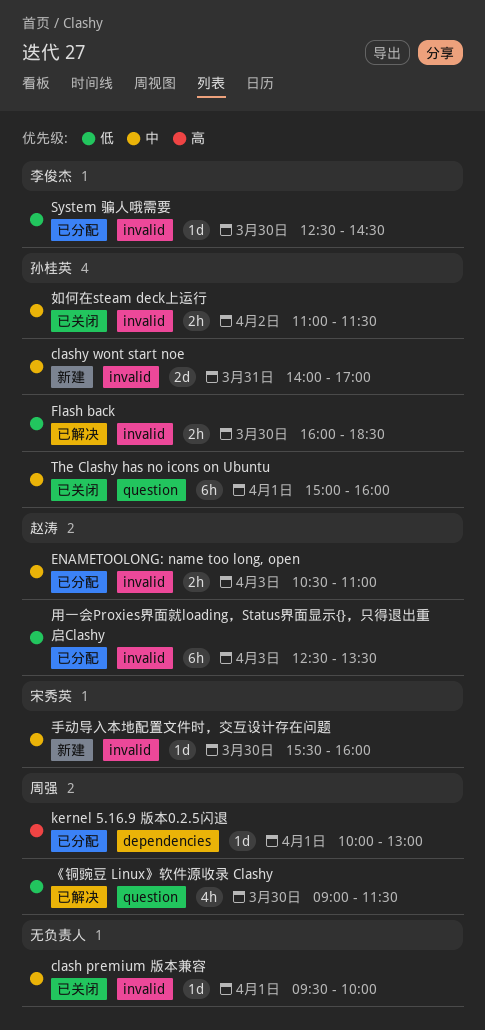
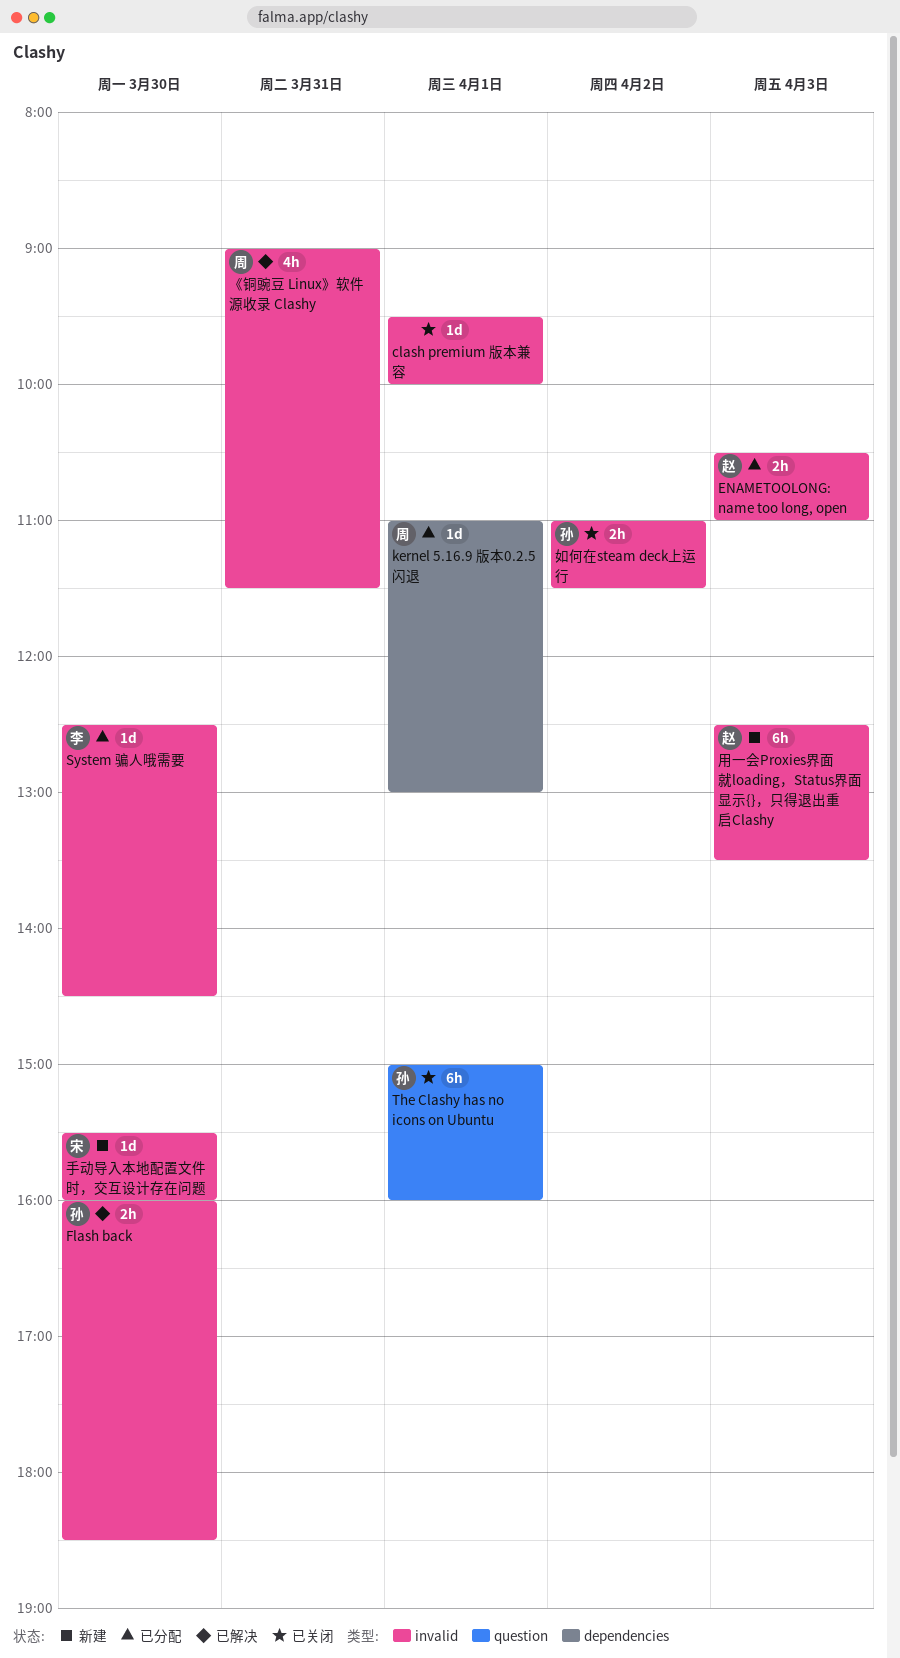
clashy wont start noe: present -> none
kernel 5.16.9 版本0.2.5闪退, begins: 10:00 -> 11:00
《铜豌豆 Linux》软件源收录 Clashy, label: question -> invalid
《铜豌豆 Linux》软件源收录 Clashy, day: Mar 30 -> Mar 31
用一会Proxies界面就loading，Status界面显示{}，只得退出重启Clashy, status: 已分配 -> 新建

